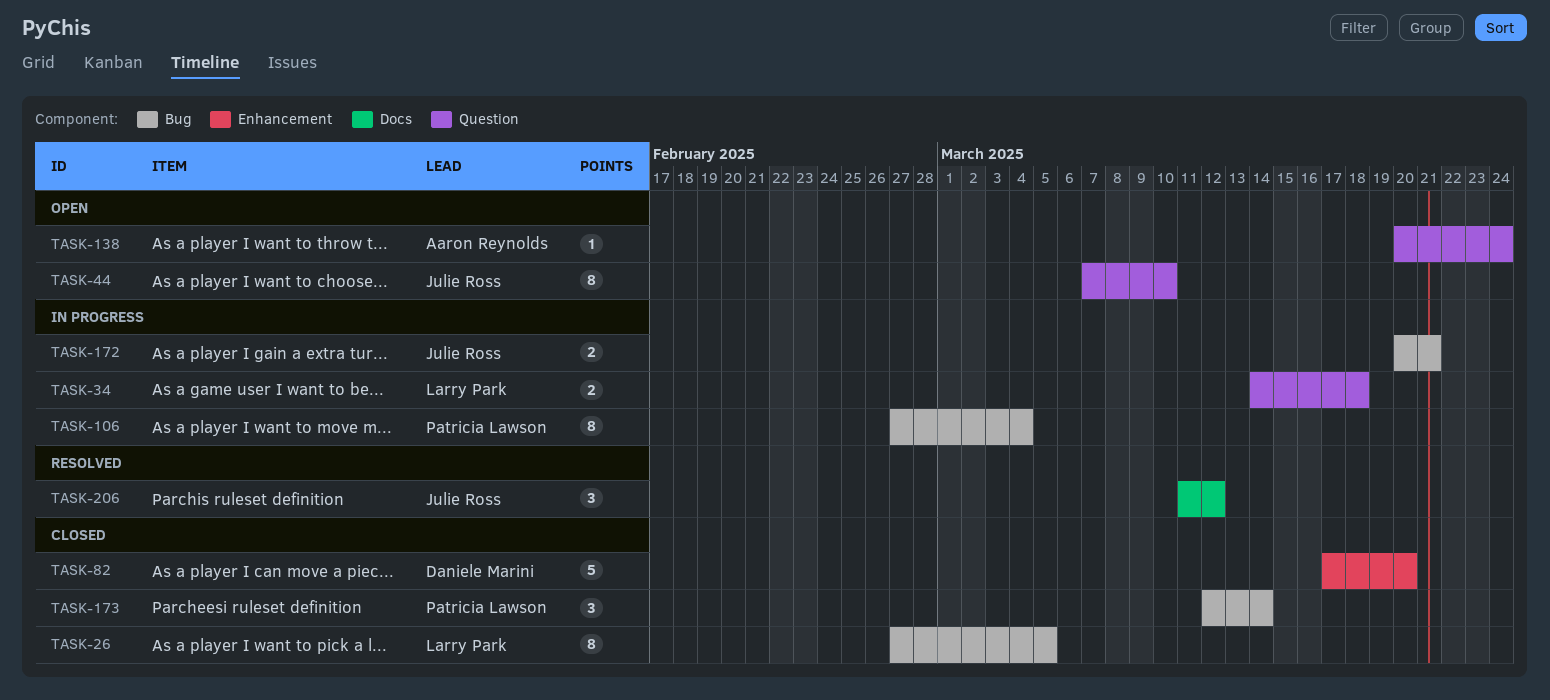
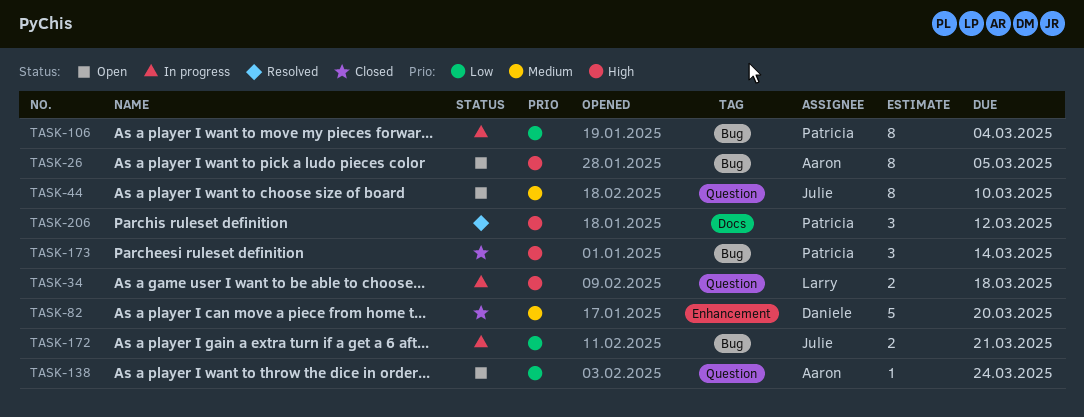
TASK-26, status: Closed -> Open
TASK-26, owner: Larry Park -> Aaron Reynolds
TASK-206, owner: Julie Ross -> Patricia Lawson

